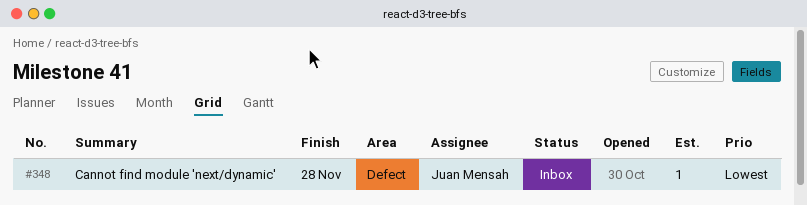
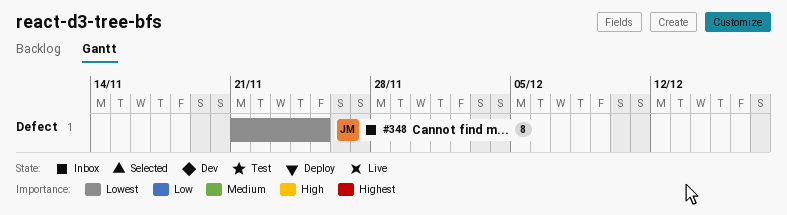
#348, estimate: 1 -> 8
#348, due: Nov 28 -> Nov 25

